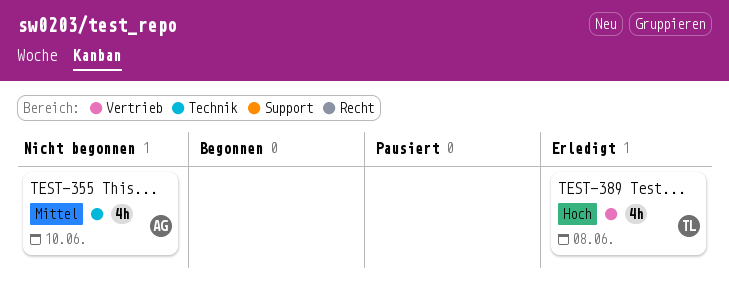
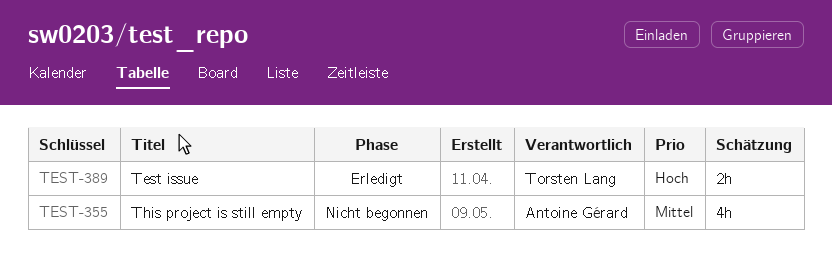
TEST-389, estimate: 4h -> 2h

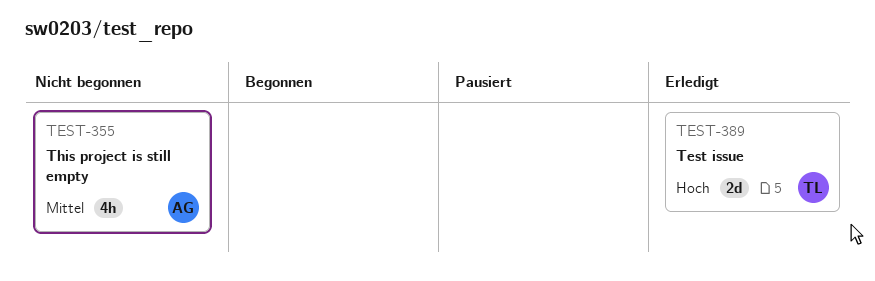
TEST-389, estimate: 2h -> 2d

